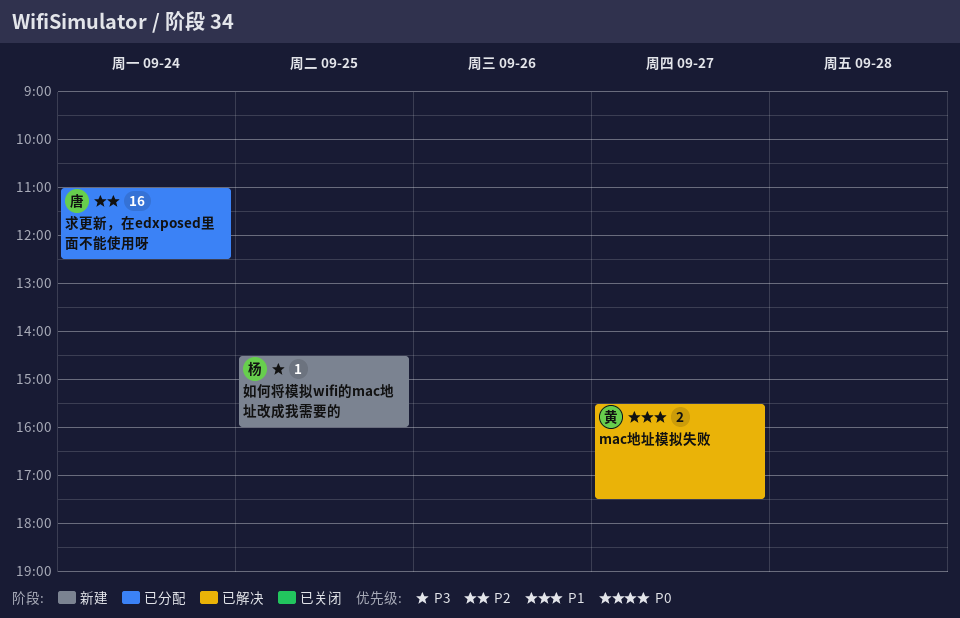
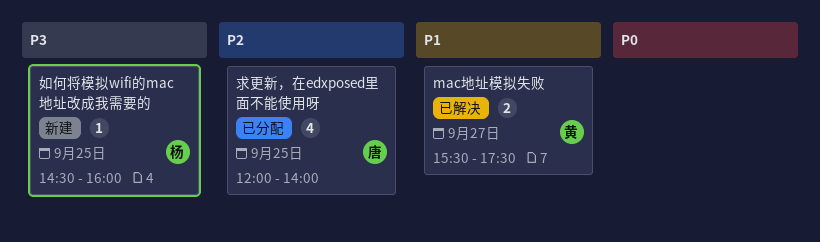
求更新，在edxposed里面不能使用呀, estimate: 16 -> 4
求更新，在edxposed里面不能使用呀, day: Sep 24 -> Sep 25
求更新，在edxposed里面不能使用呀, begins: 11:00 -> 12:00
求更新，在edxposed里面不能使用呀, ends: 12:30 -> 14:00

